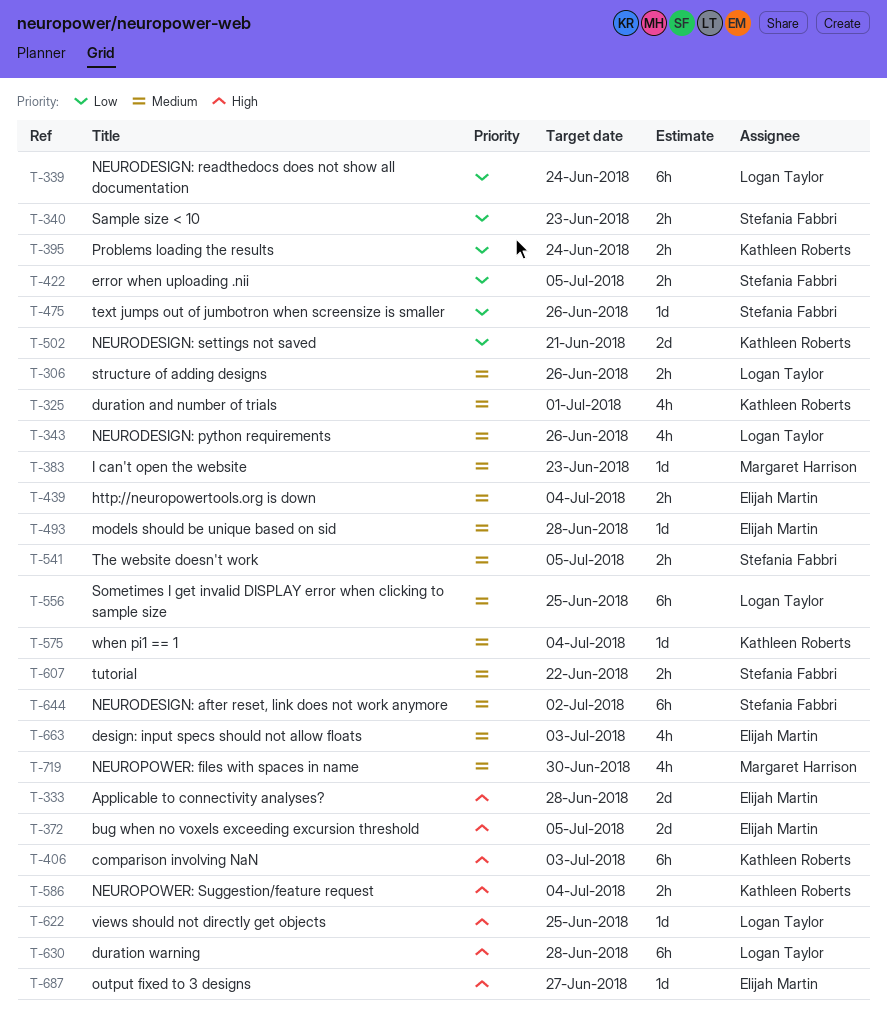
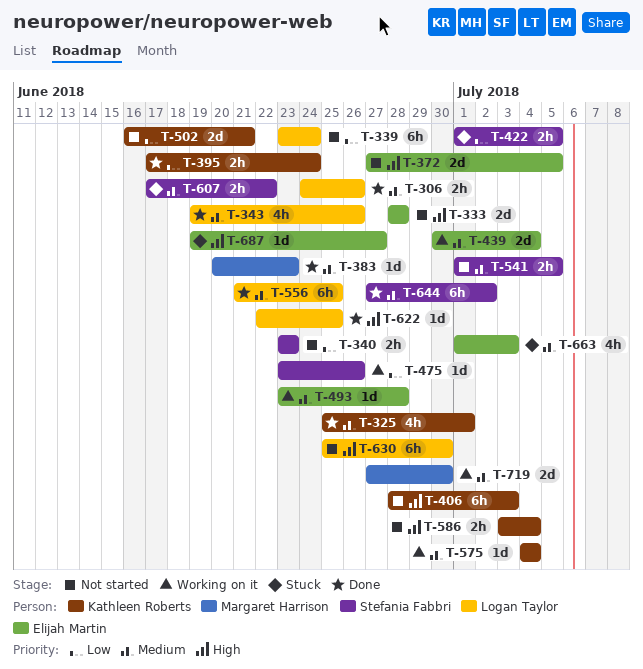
T-439, estimate: 2h -> 2d
T-630, due: Jun 28 -> Jun 30
T-719, estimate: 4h -> 2d

